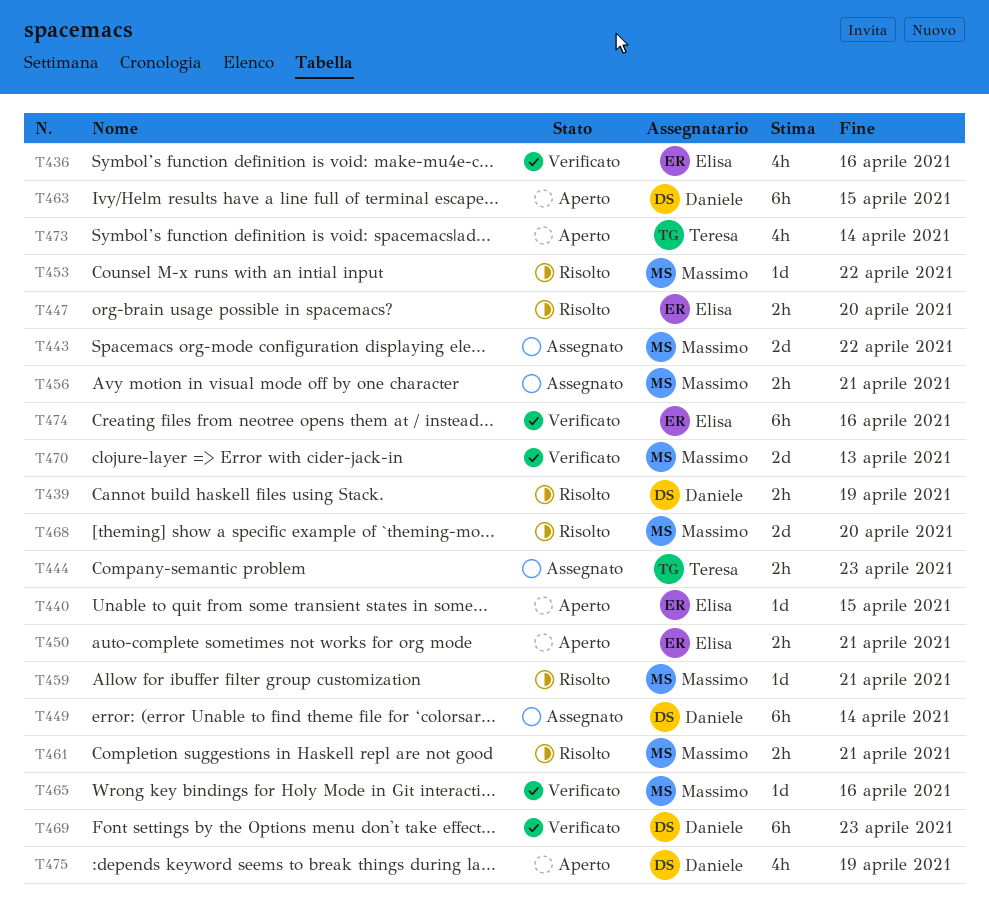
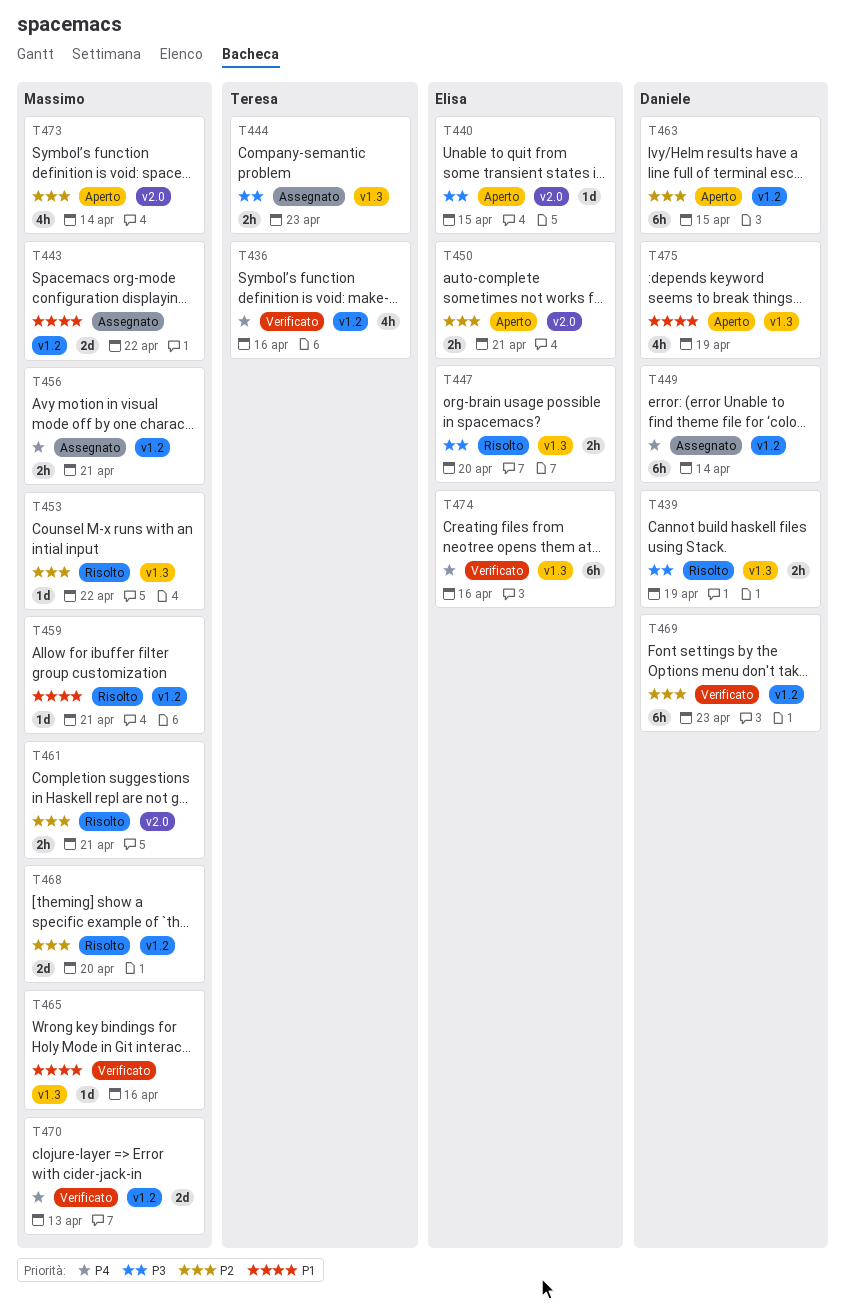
T436, owner: Elisa -> Teresa
T473, owner: Teresa -> Massimo

